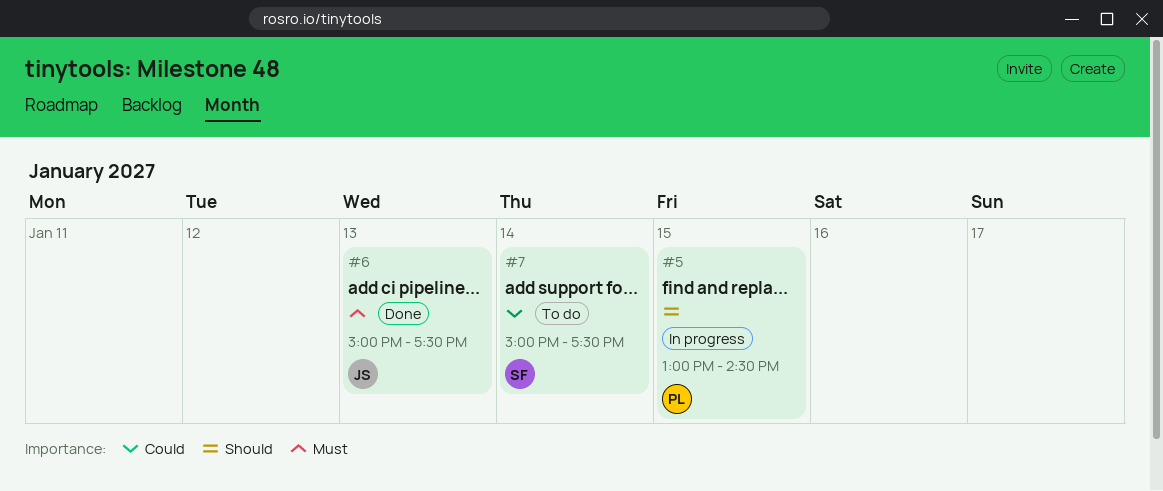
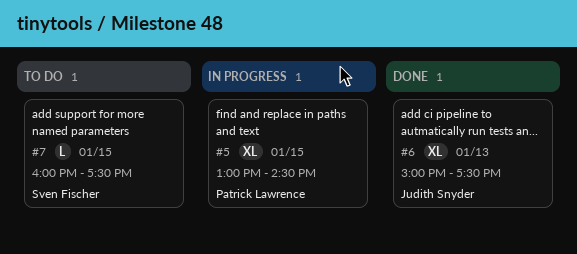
#7, day: Jan 14 -> Jan 15
#7, begins: 15:00 -> 16:00

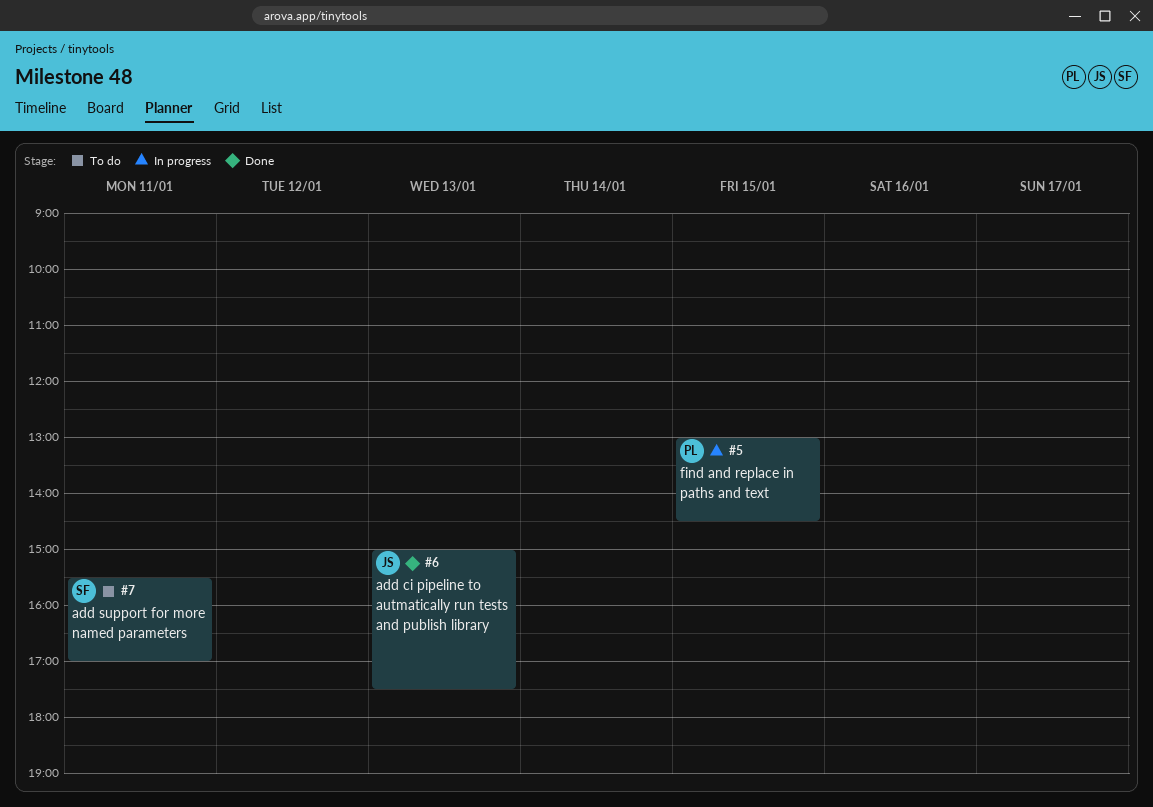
#7, day: Jan 15 -> Jan 11
#7, begins: 16:00 -> 15:30
#7, ends: 17:30 -> 17:00

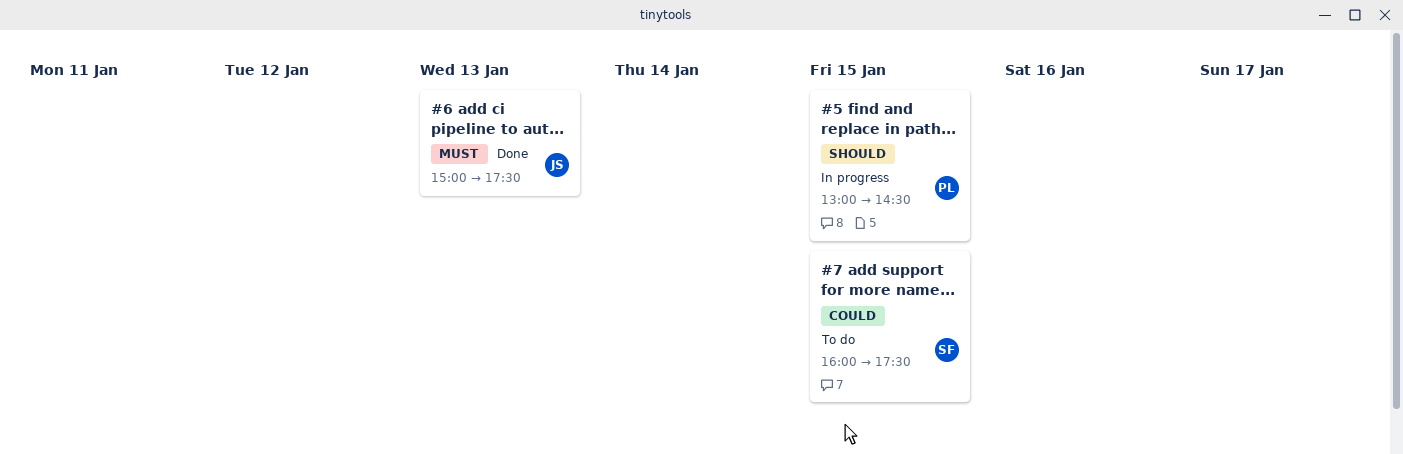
#7, day: Jan 11 -> Jan 15
#7, begins: 15:30 -> 16:00
#7, ends: 17:00 -> 17:30

